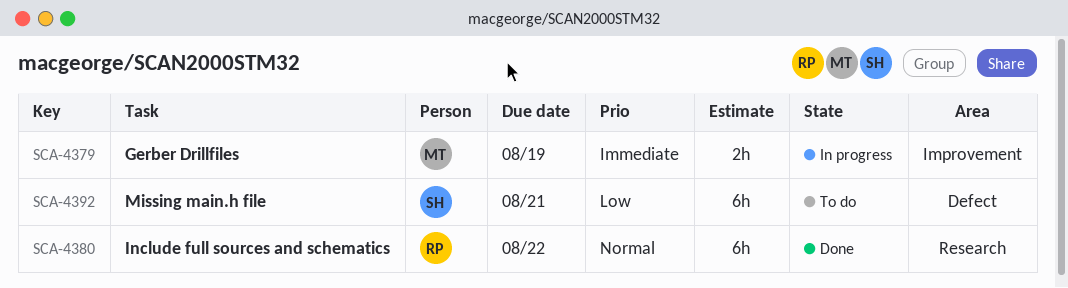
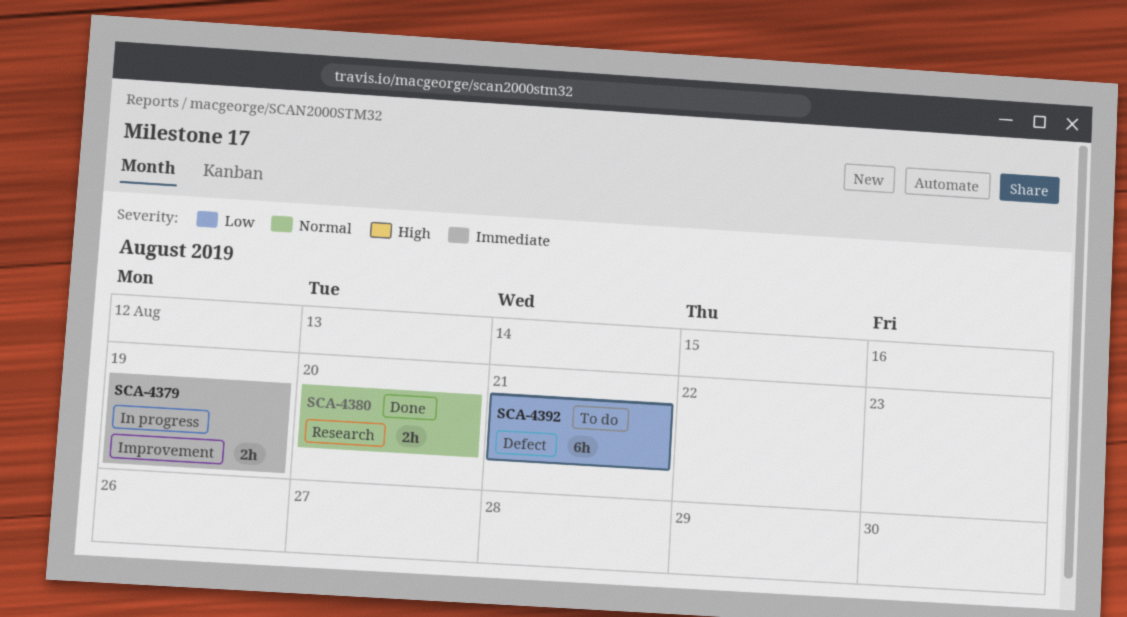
SCA-4380, estimate: 6h -> 2h
SCA-4380, due: Aug 22 -> Aug 20

